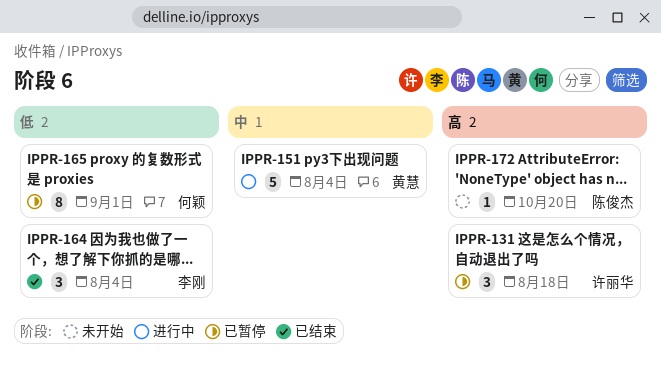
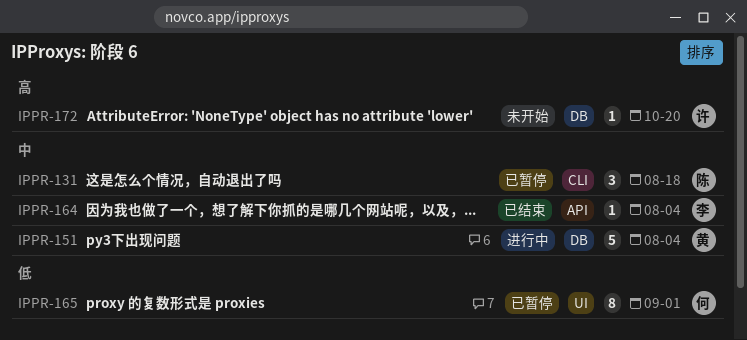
IPPR-131, owner: 许丽华 -> 陈俊杰
IPPR-131, priority: 高 -> 中
IPPR-164, priority: 低 -> 中
IPPR-164, estimate: 3 -> 1
IPPR-172, owner: 陈俊杰 -> 许丽华

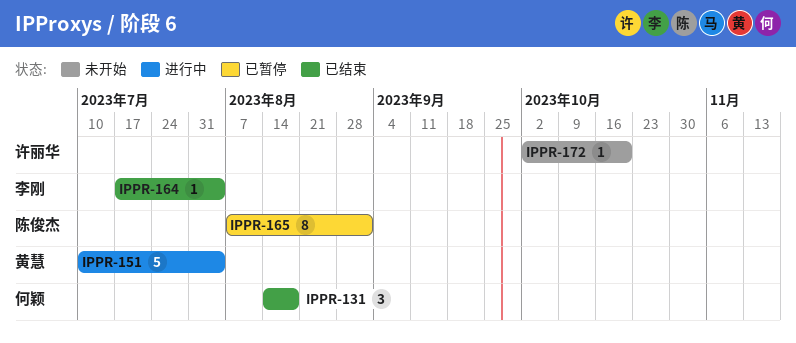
IPPR-131, status: 已暂停 -> 已结束
IPPR-131, owner: 陈俊杰 -> 何颖
IPPR-165, owner: 何颖 -> 陈俊杰

